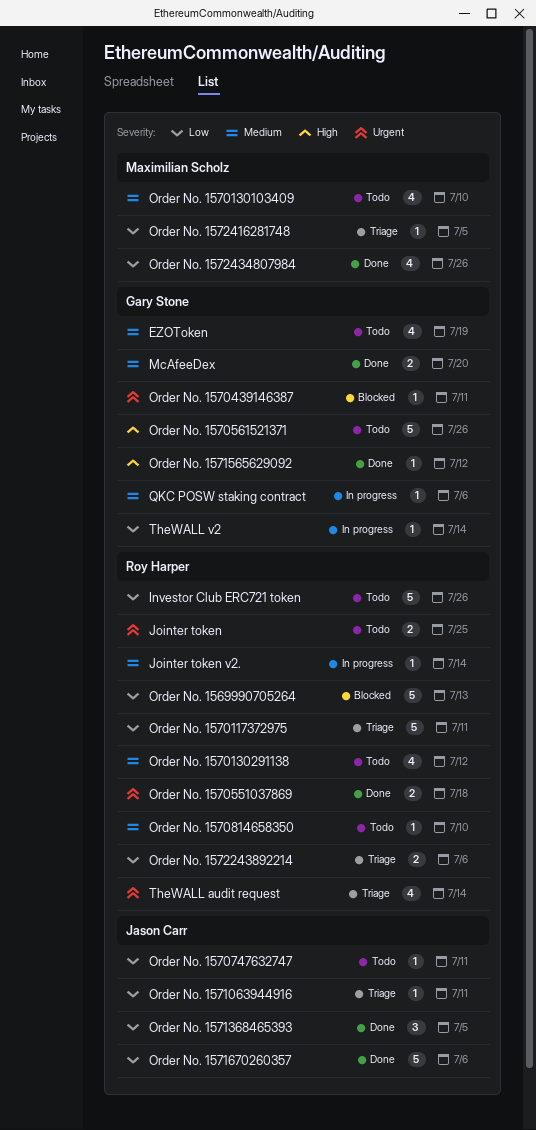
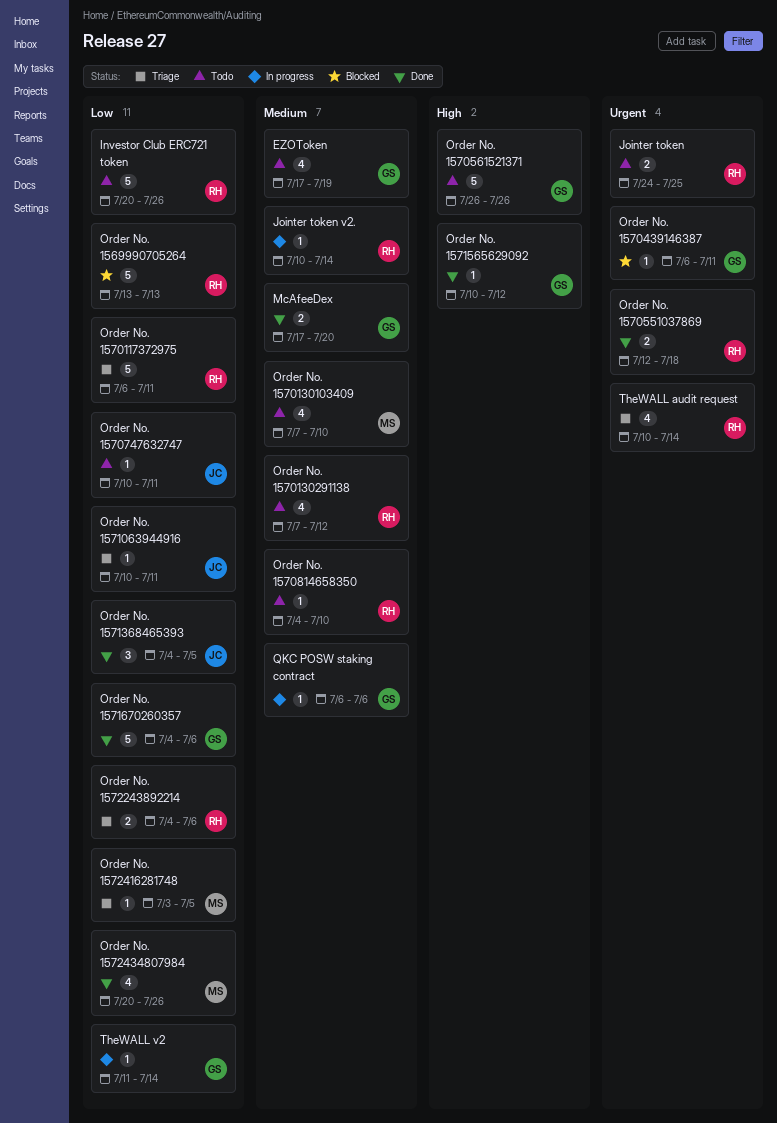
Order No. 1571670260357, owner: Jason Carr -> Gary Stone

